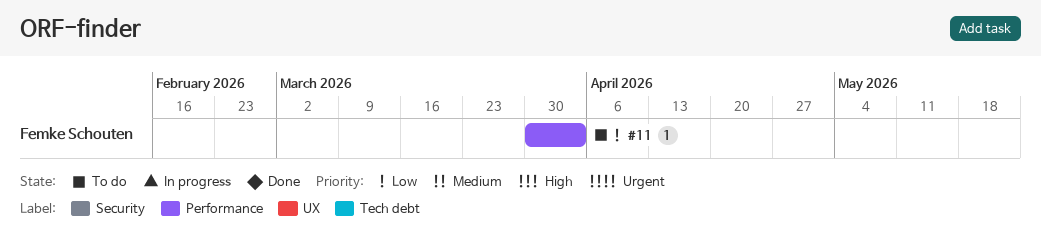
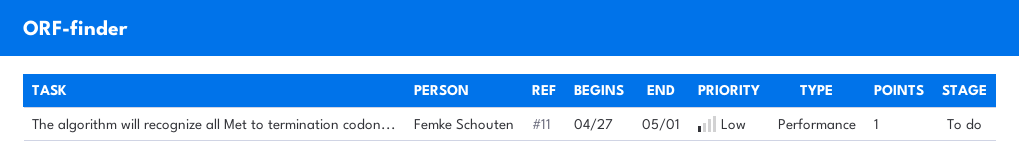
#11, start: Mar 30 -> Apr 27
#11, due: Apr 3 -> May 1

